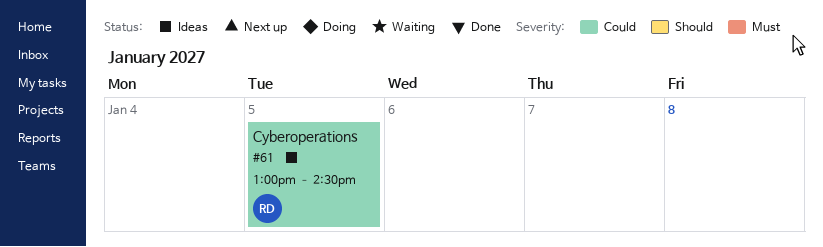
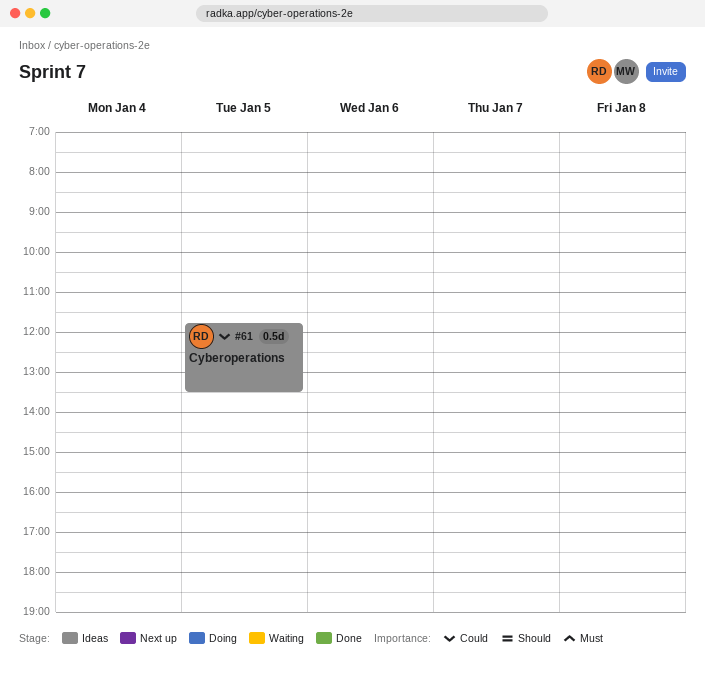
#61, begins: 13:00 -> 11:45
#61, ends: 14:30 -> 13:30

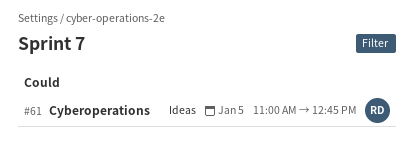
#61, begins: 11:45 -> 11:00
#61, ends: 13:30 -> 12:45

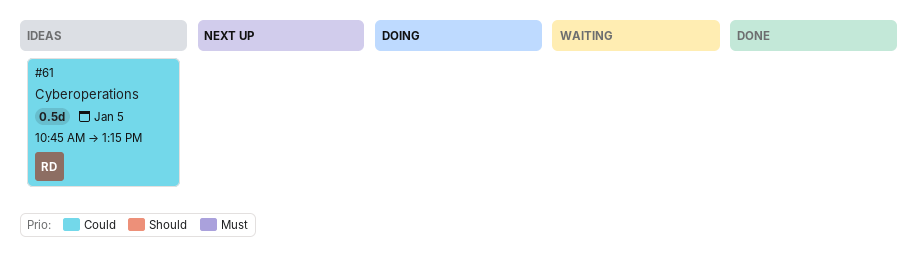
#61, begins: 11:00 -> 10:45
#61, ends: 12:45 -> 13:15

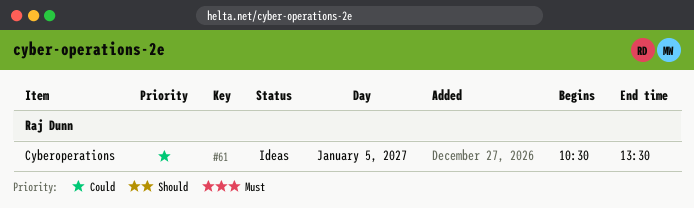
#61, begins: 10:45 -> 10:30
#61, ends: 13:15 -> 13:30

